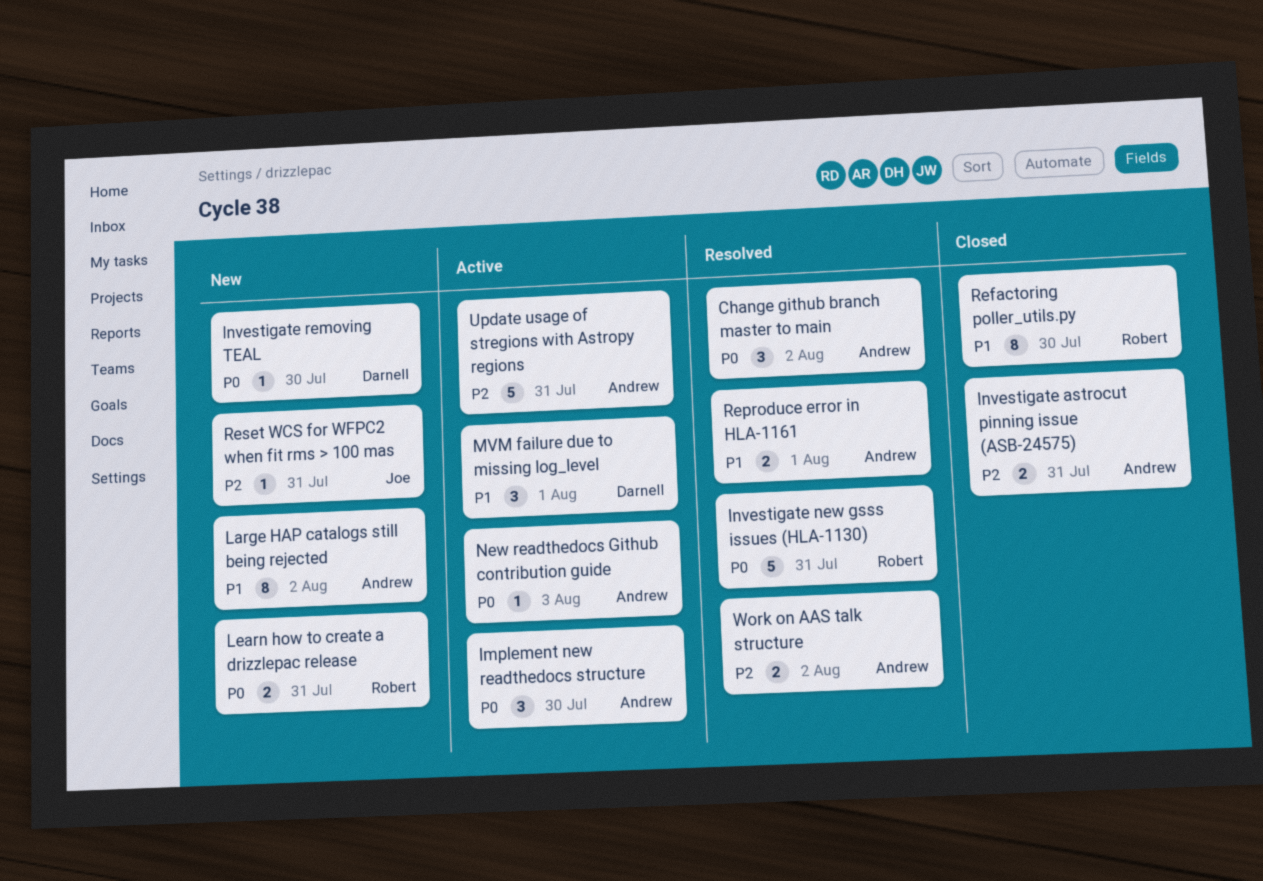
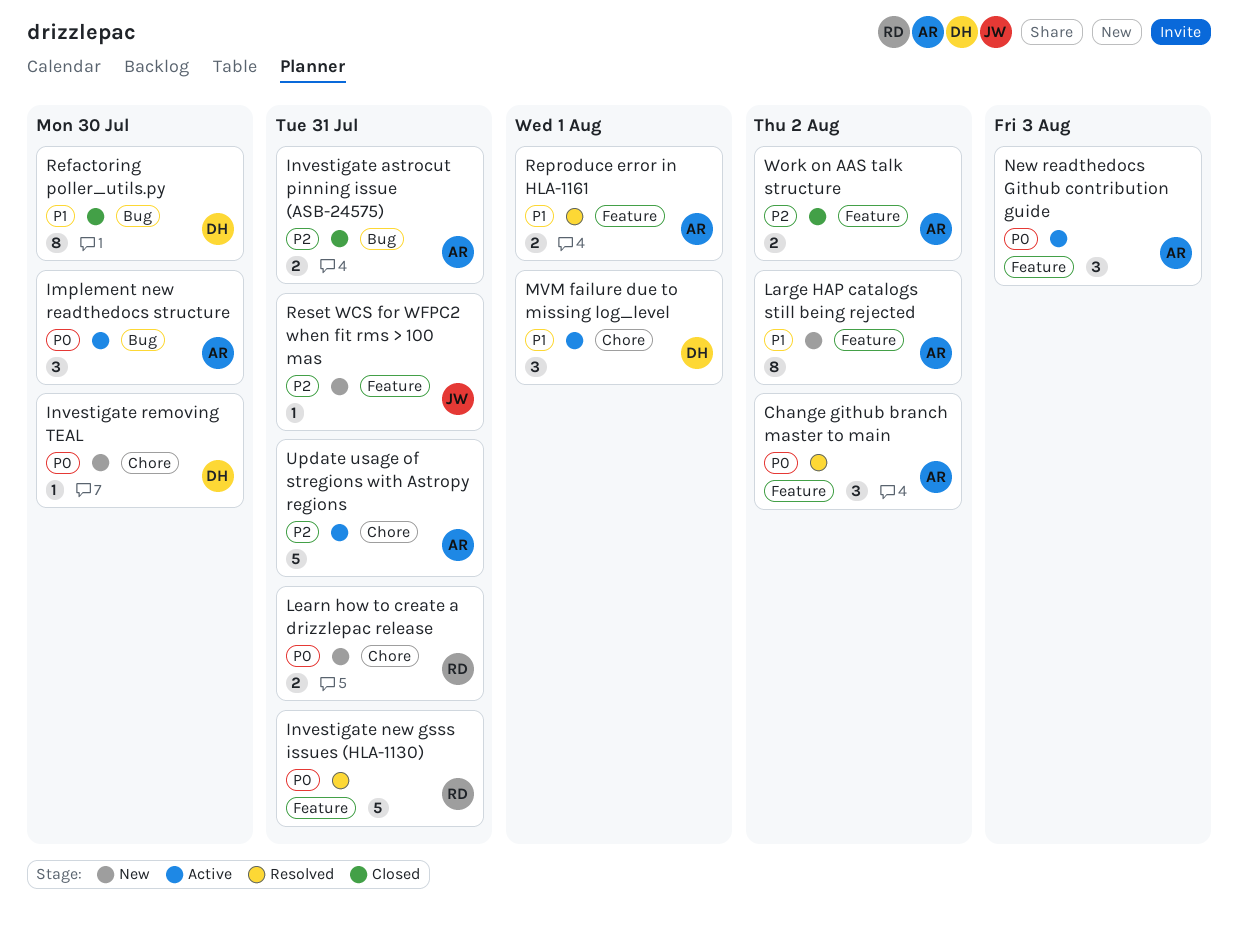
New readthedocs Github contribution guide, estimate: 1 -> 3
Refactoring poller_utils.py, owner: Robert -> Darnell
Work on AAS talk structure, status: Resolved -> Closed

